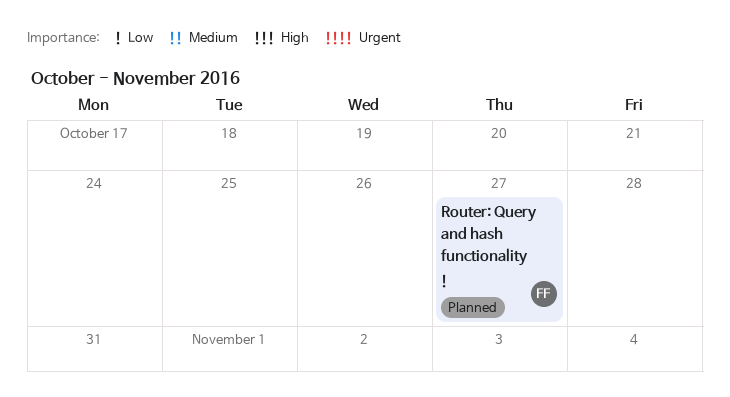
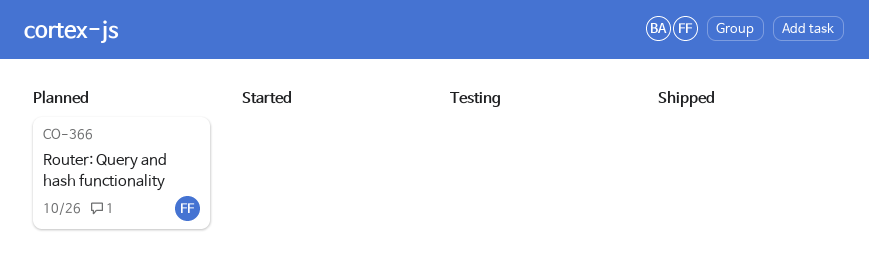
Router: Query and hash functionality, due: Oct 27 -> Oct 26

